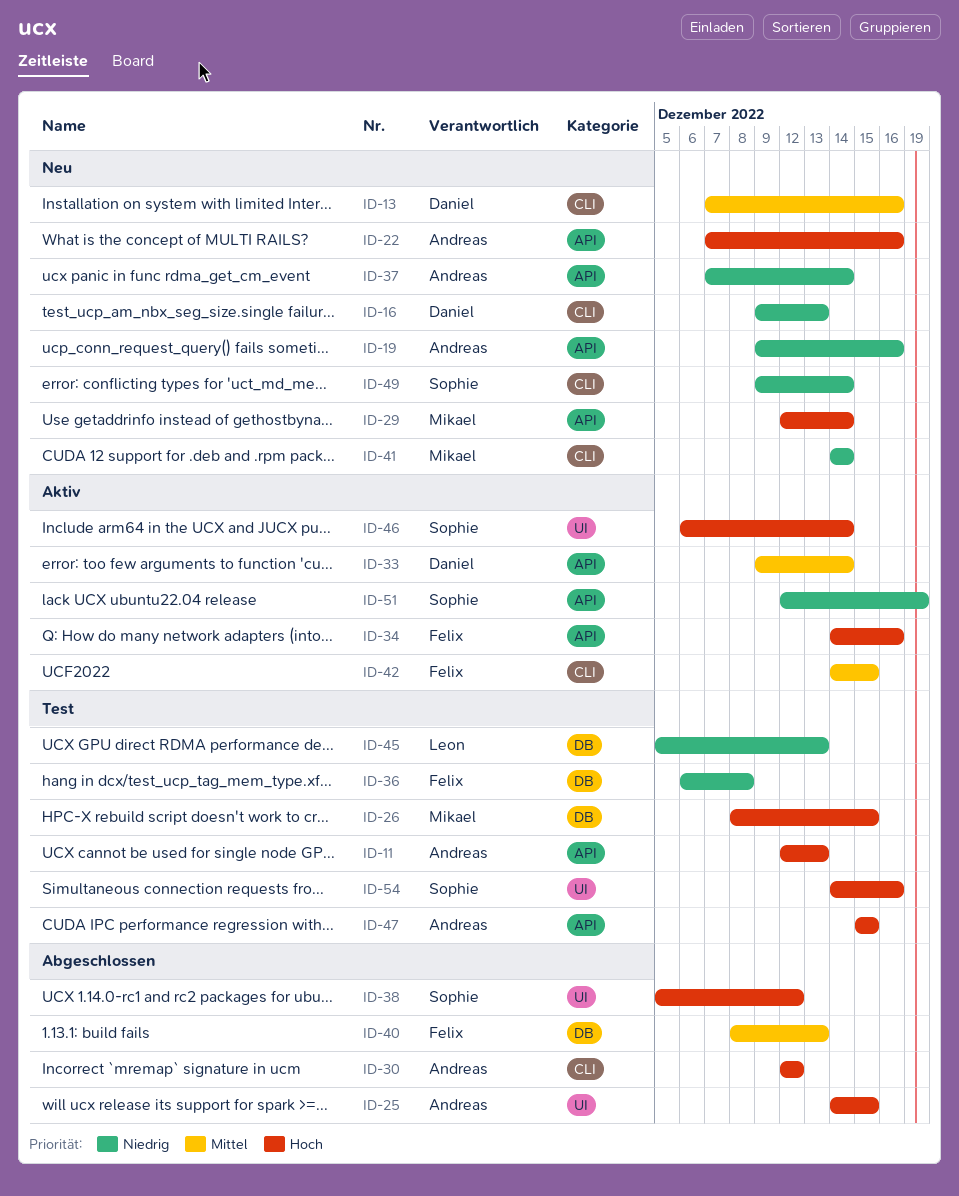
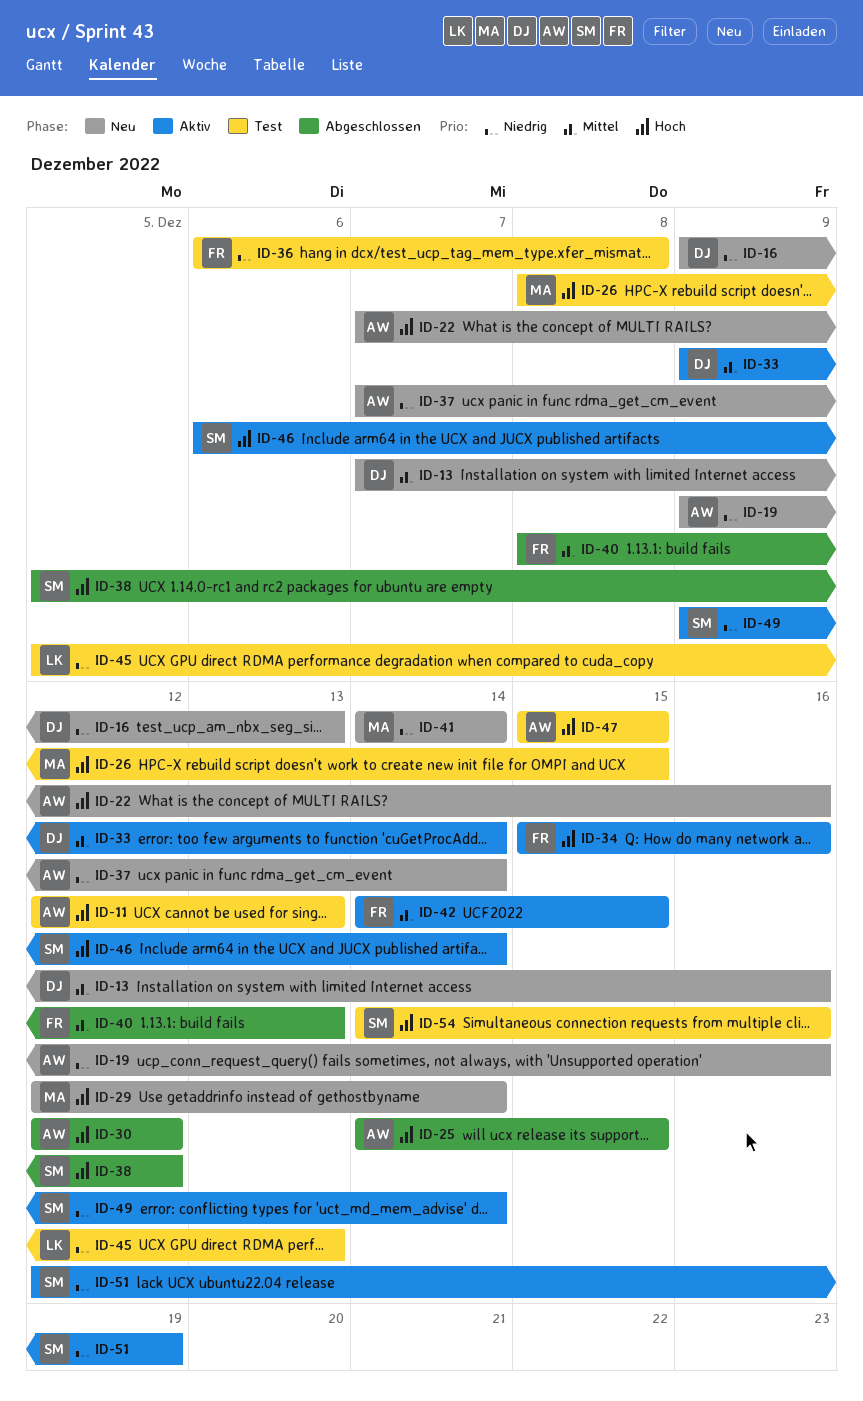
ID-34, start: Dec 14 -> Dec 15
ID-49, status: Neu -> Aktiv

